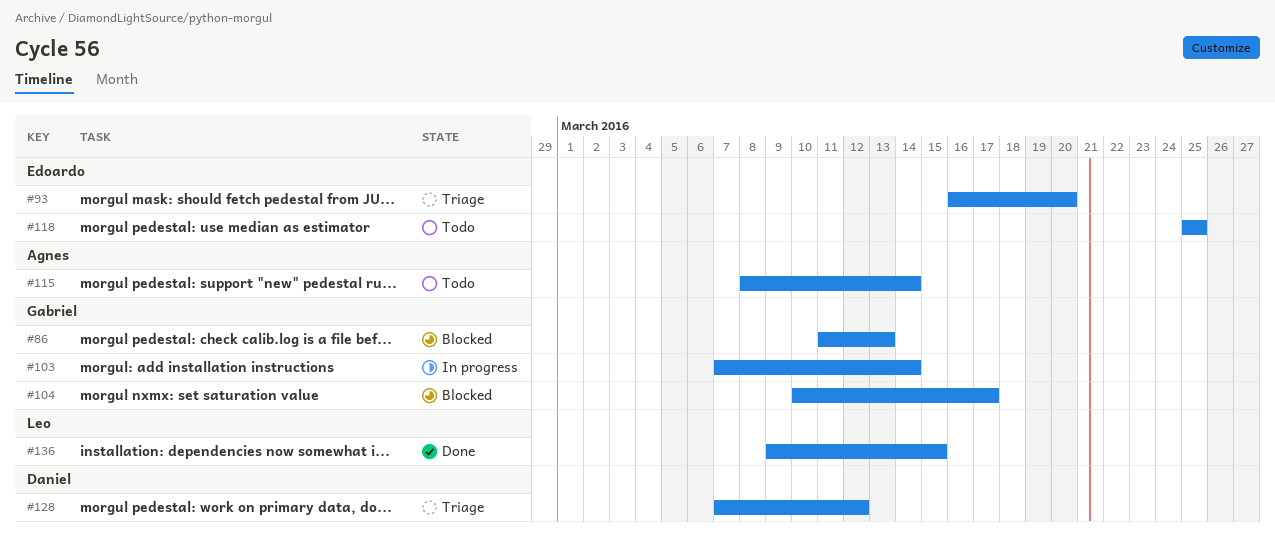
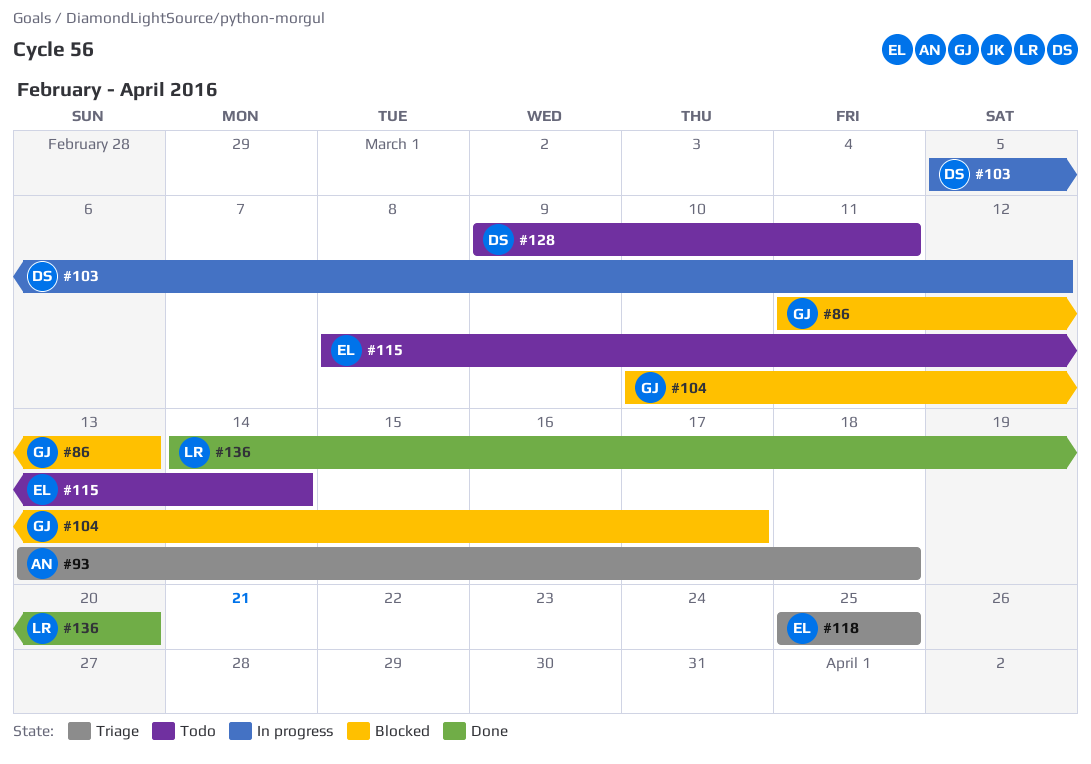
#93, owner: Edoardo -> Agnes
#93, start: Mar 16 -> Mar 13
#93, due: Mar 20 -> Mar 18
#103, owner: Gabriel -> Daniel
#103, start: Mar 7 -> Mar 5
#103, due: Mar 14 -> Mar 12
#115, owner: Agnes -> Edoardo
#118, status: Todo -> Triage
#128, status: Triage -> Todo
#128, start: Mar 7 -> Mar 9
#128, due: Mar 12 -> Mar 11
#136, start: Mar 9 -> Mar 14
#136, due: Mar 15 -> Mar 20

